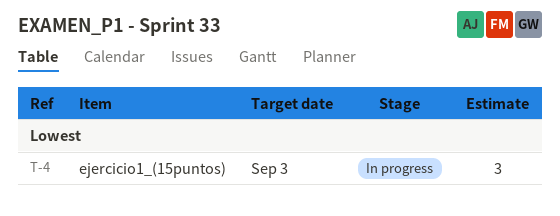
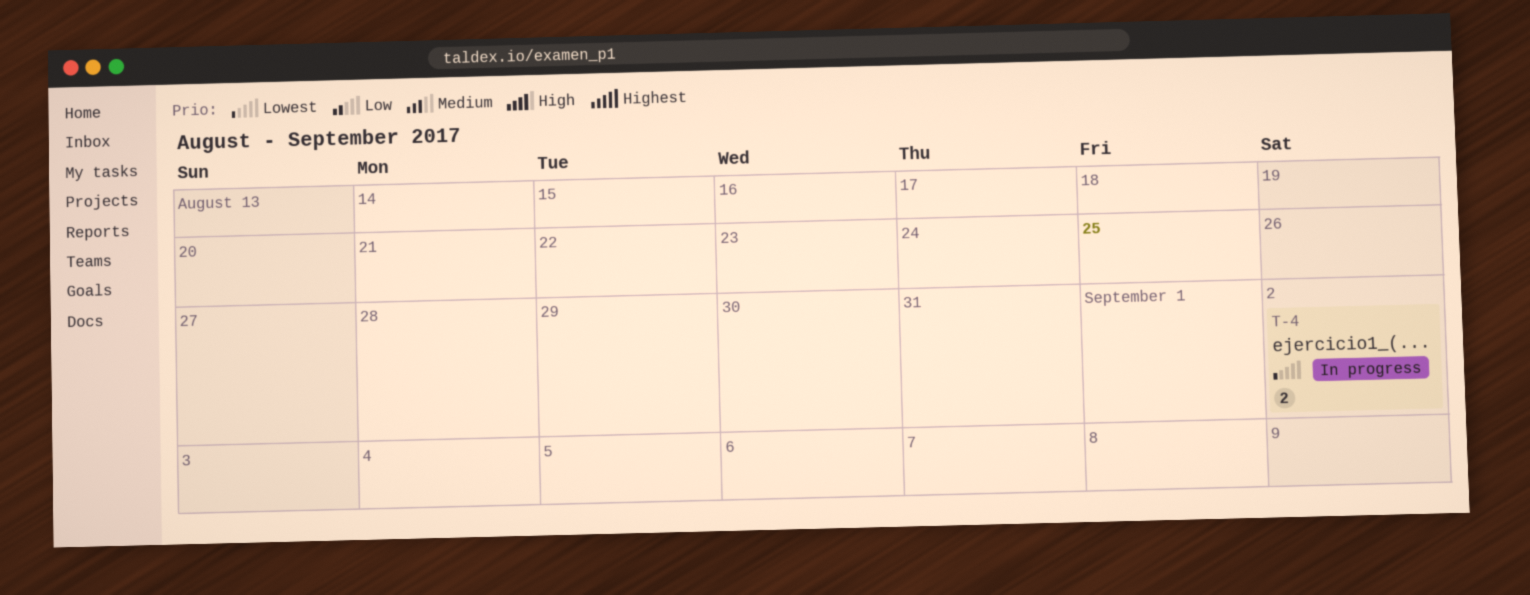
T-4, estimate: 3 -> 2
T-4, due: Sep 3 -> Sep 2

